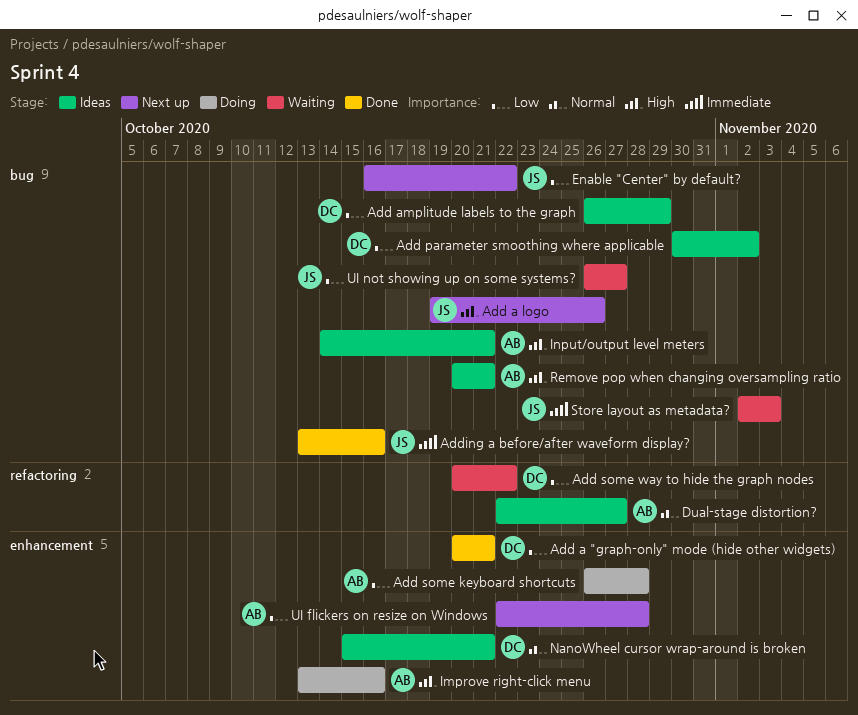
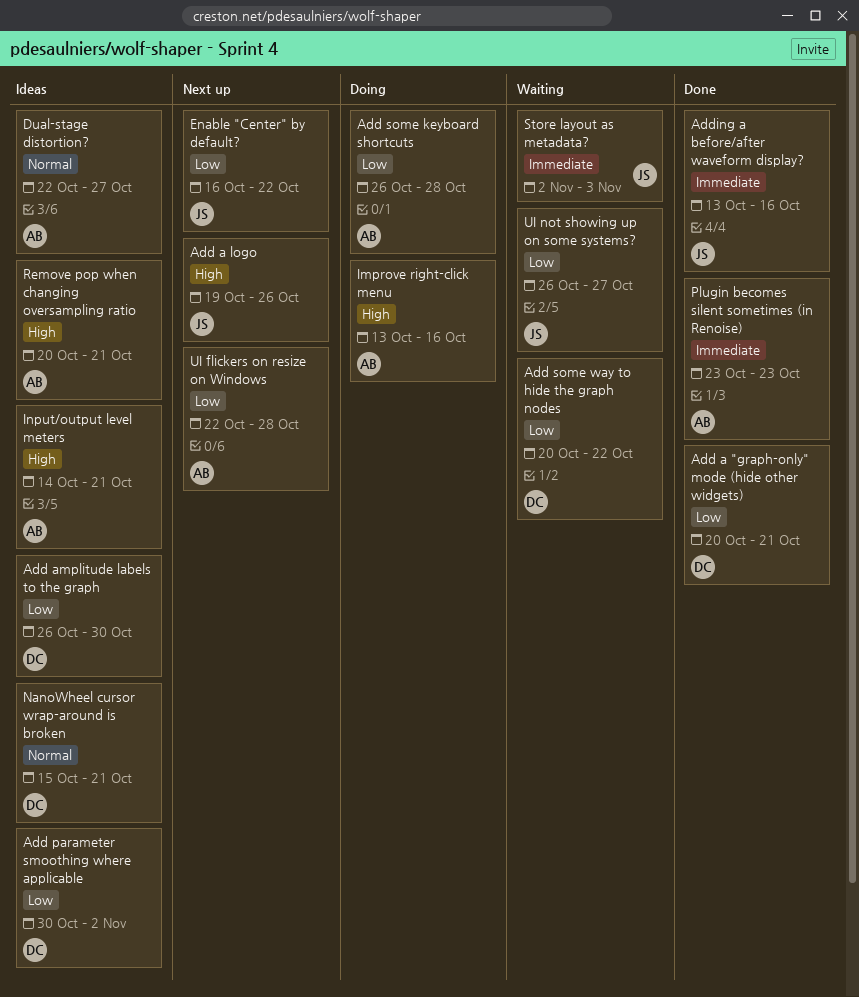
Add amplitude labels to the graph, due: Oct 29 -> Oct 30
Plugin becomes silent sometimes (in Renoise): none -> present

